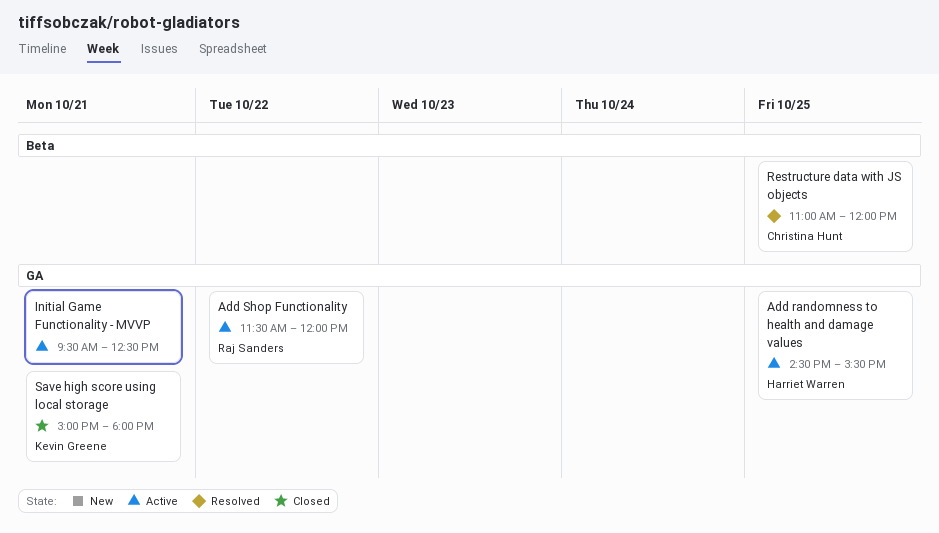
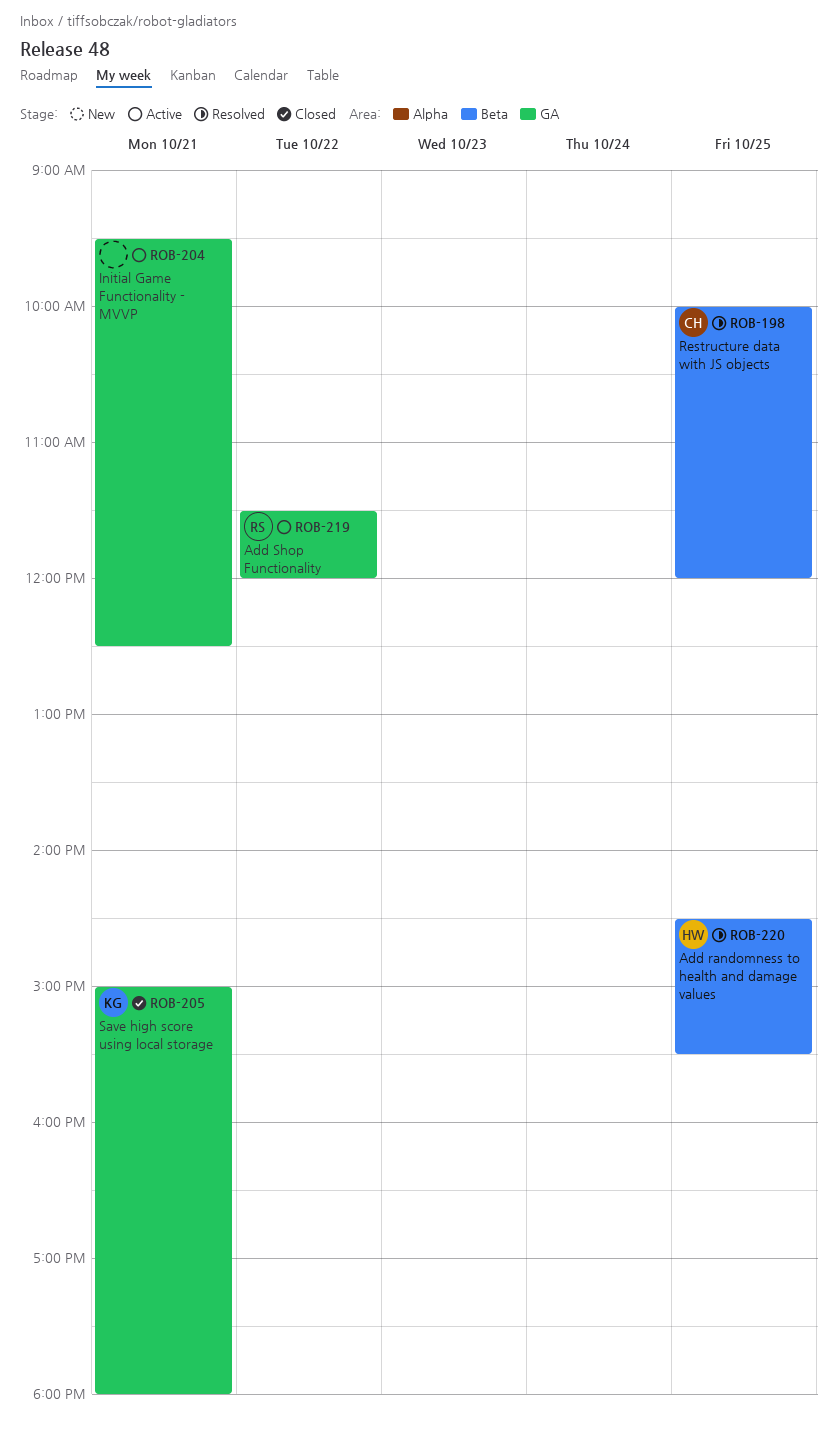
Add randomness to health and damage values, status: Active -> Resolved
Add randomness to health and damage values, label: GA -> Beta
Restructure data with JS objects, begins: 11:00 -> 10:00

